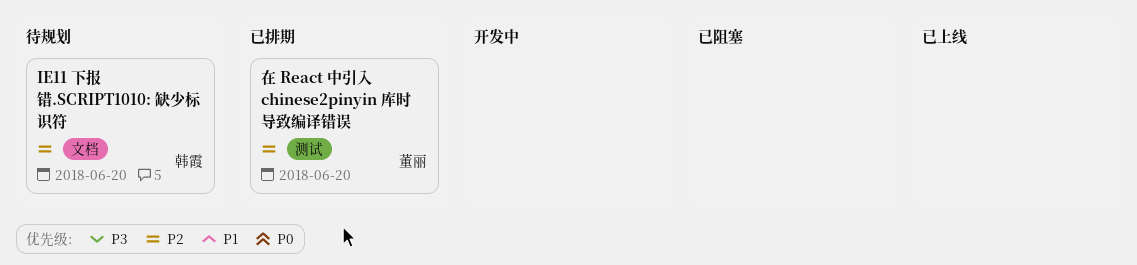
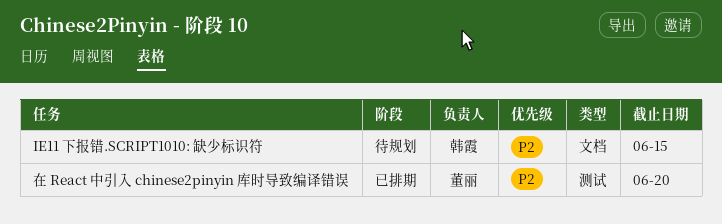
IE11 下报错.SCRIPT1010: 缺少标识符, due: Jun 20 -> Jun 15

